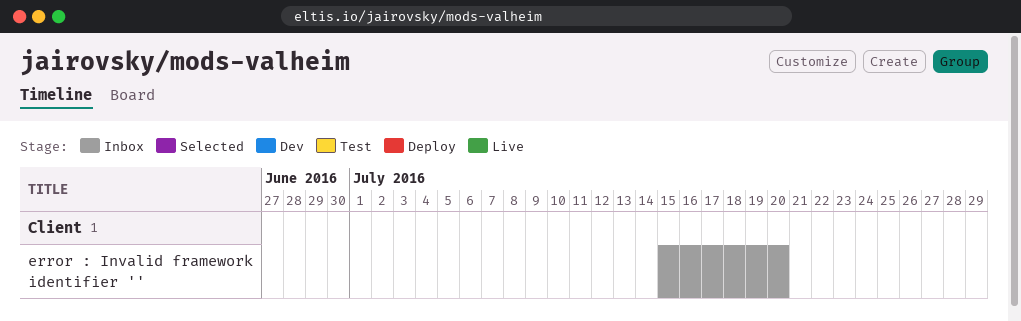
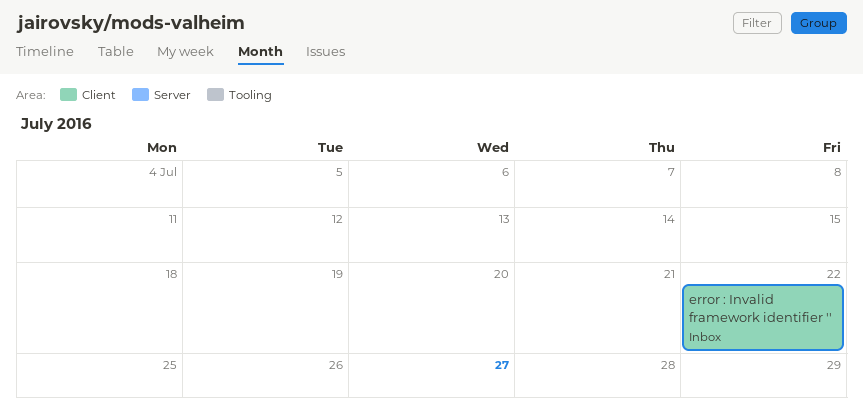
error : Invalid framework identifier '', due: Jul 20 -> Jul 22

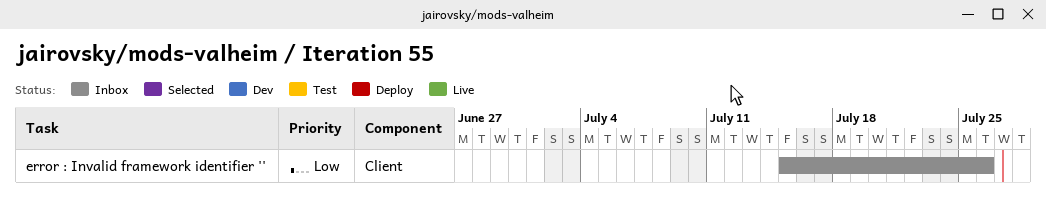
error : Invalid framework identifier '', due: Jul 22 -> Jul 26

